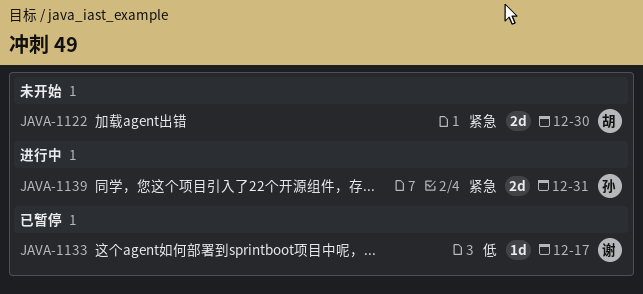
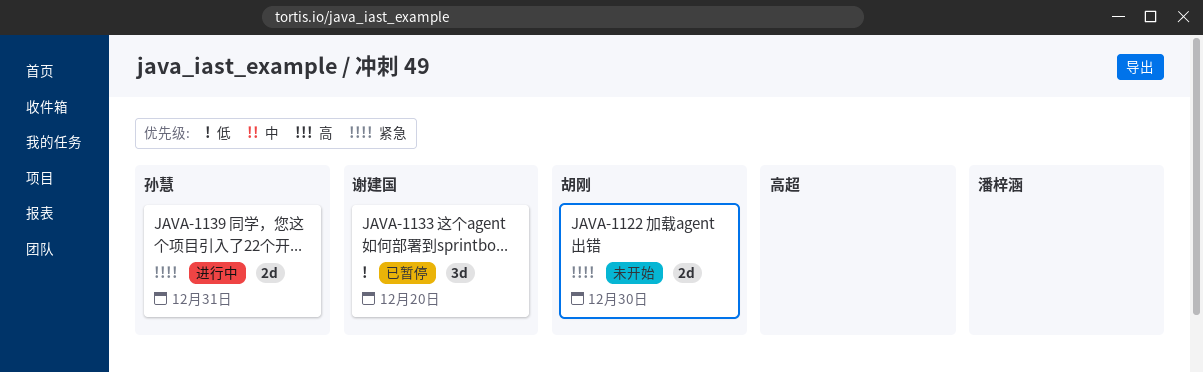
JAVA-1133, estimate: 1d -> 3d
JAVA-1133, due: Dec 17 -> Dec 20

